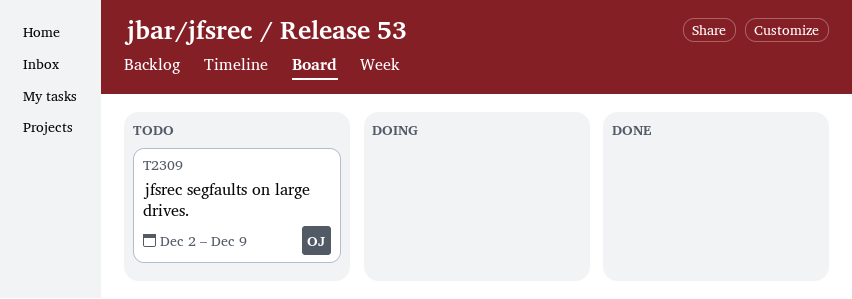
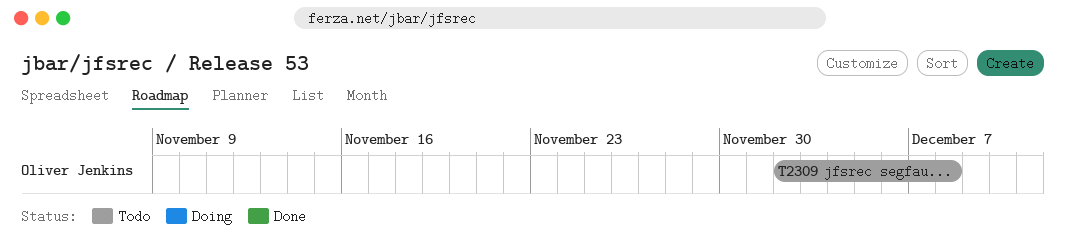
T2309, due: Dec 9 -> Dec 8

